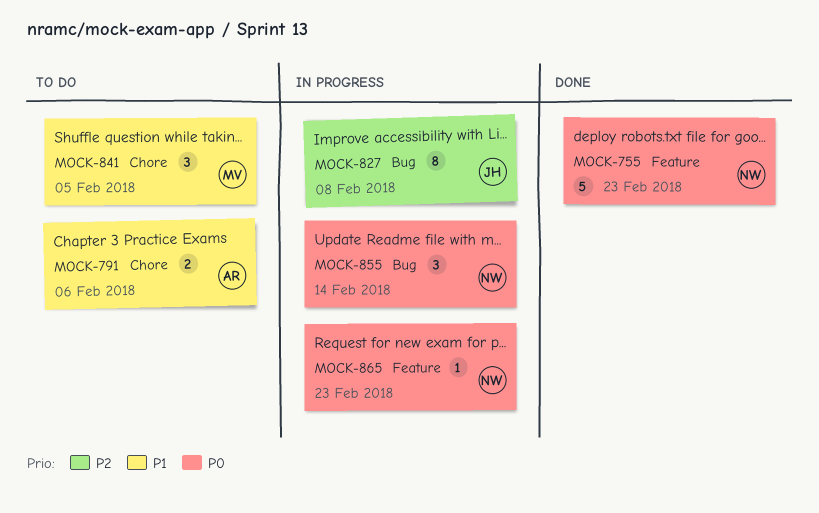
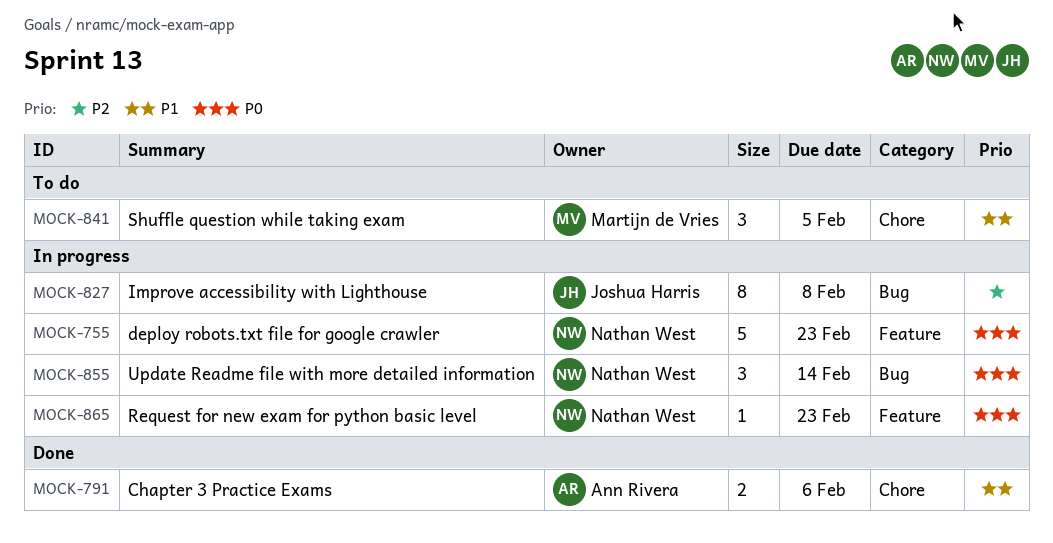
MOCK-755, status: Done -> In progress
MOCK-791, status: To do -> Done

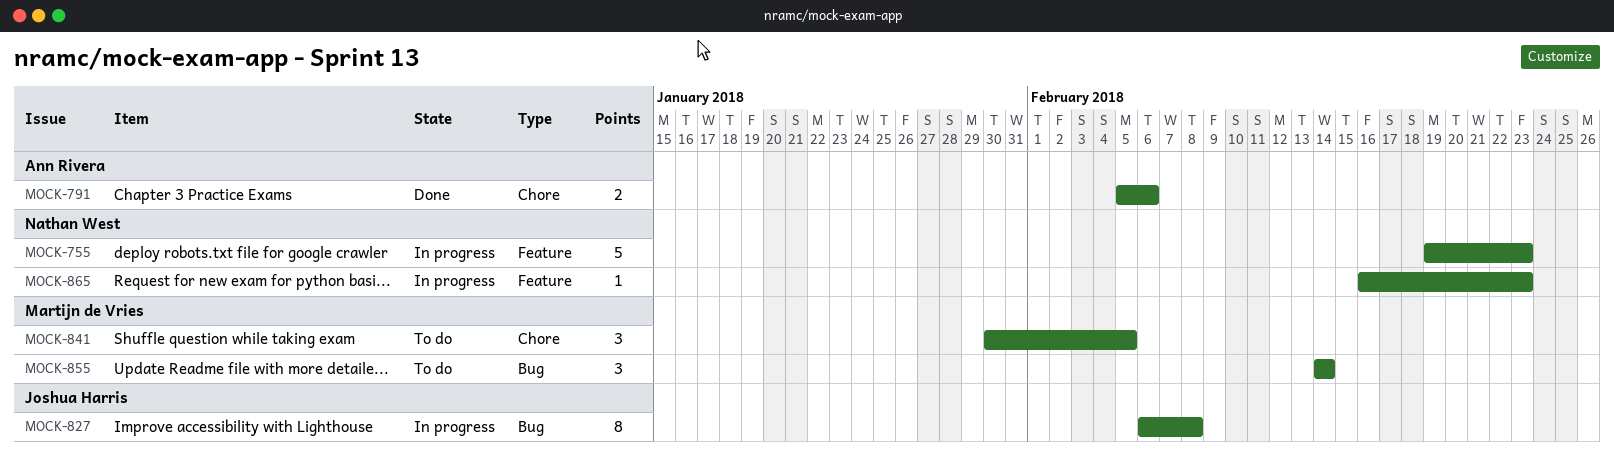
MOCK-855, status: In progress -> To do
MOCK-855, owner: Nathan West -> Martijn de Vries

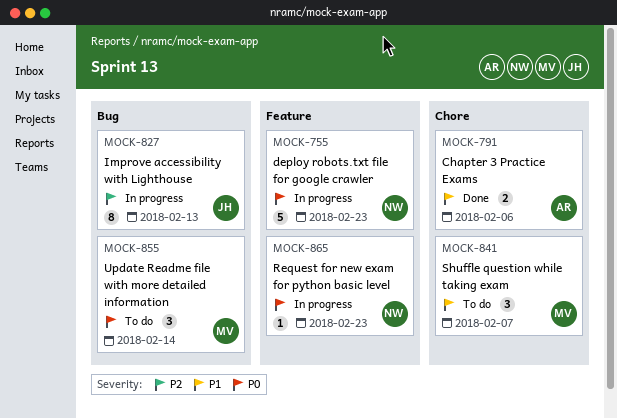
MOCK-827, due: Feb 8 -> Feb 13
MOCK-841, due: Feb 5 -> Feb 7

